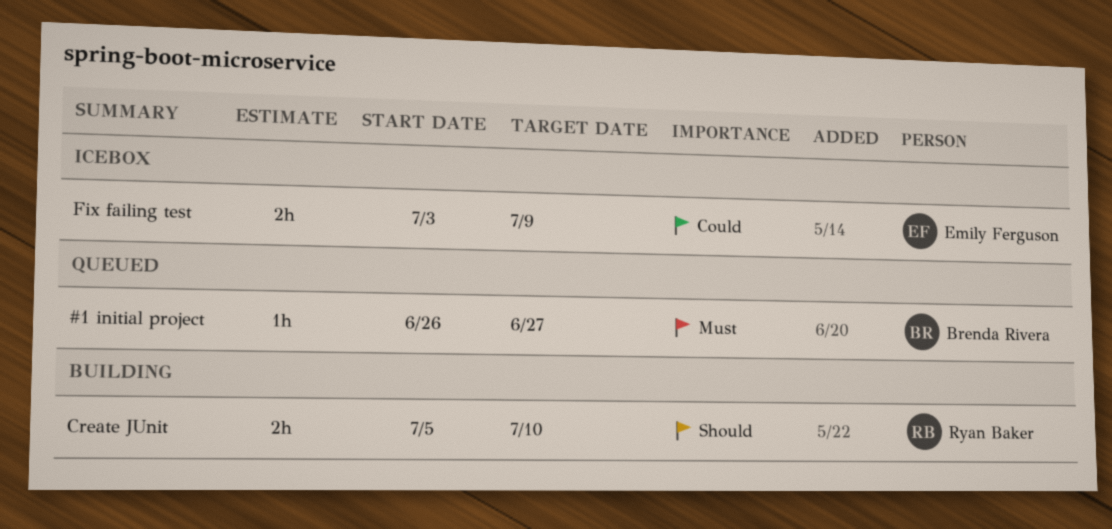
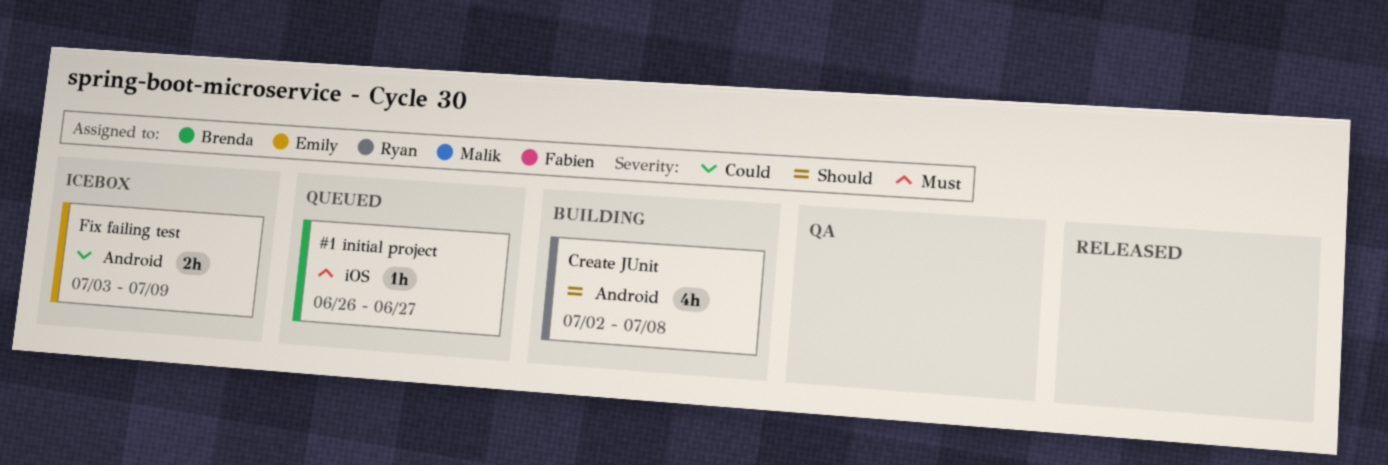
Create JUnit, estimate: 2h -> 4h
Create JUnit, start: Jul 5 -> Jul 2
Create JUnit, due: Jul 10 -> Jul 8

